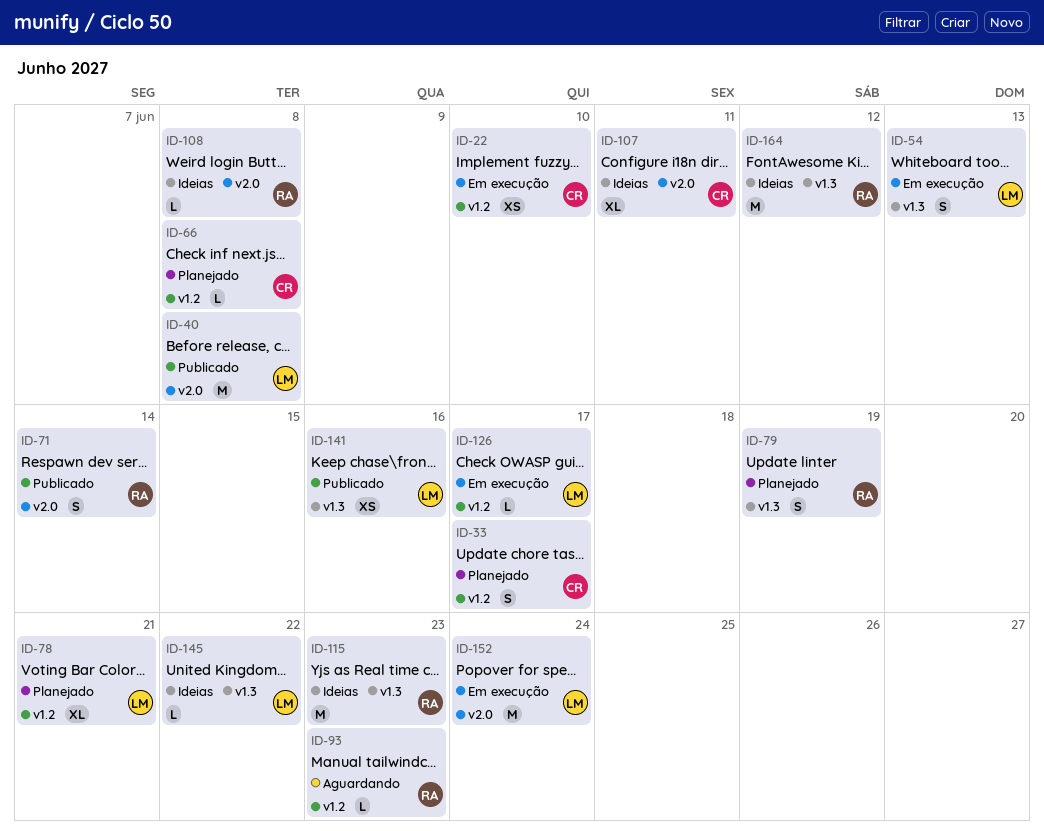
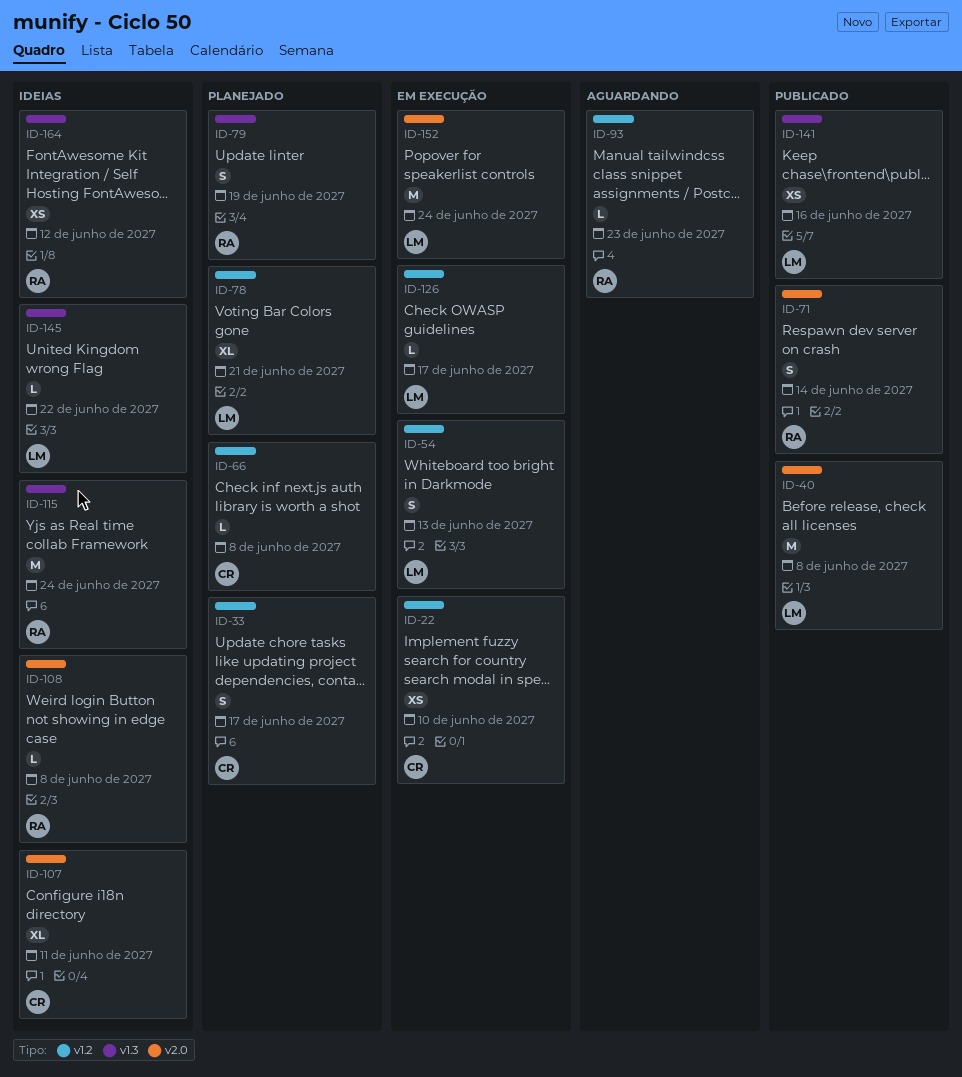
ID-54, label: v1.3 -> v1.2
ID-115, due: Jun 23 -> Jun 24
ID-164, estimate: M -> XS

